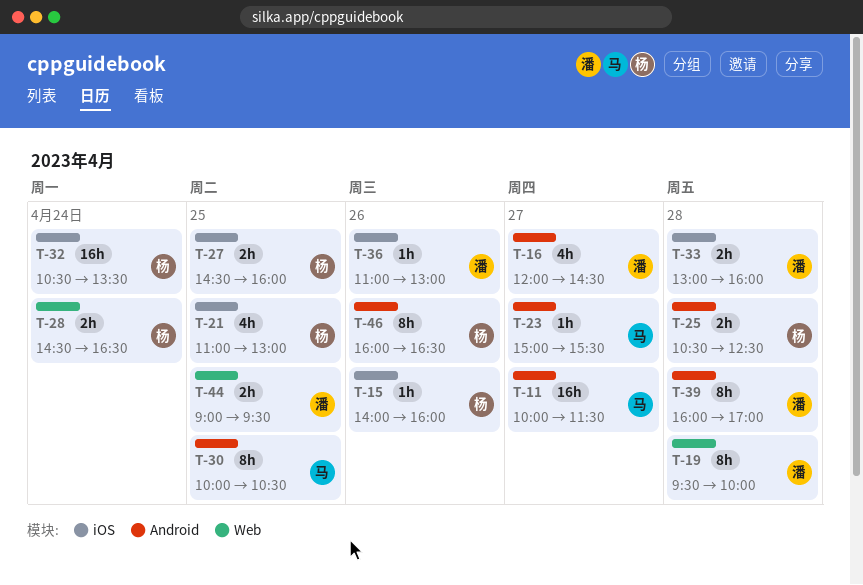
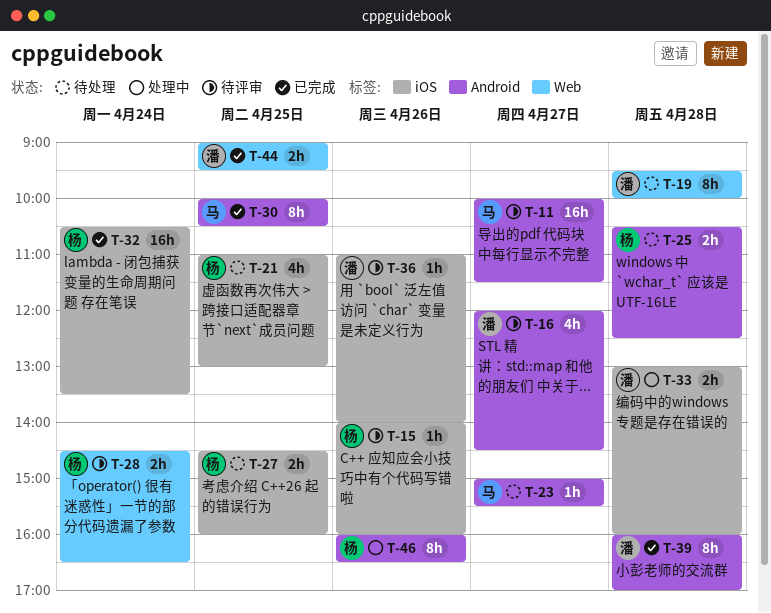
T-36, ends: 13:00 -> 14:00

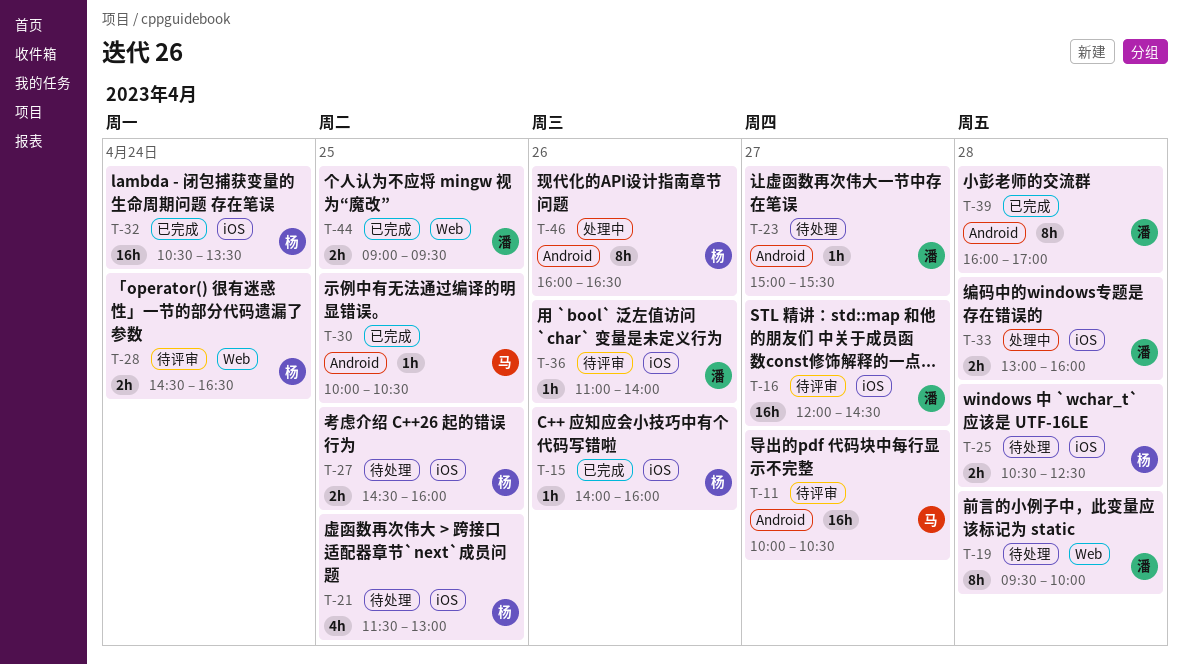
T-11, ends: 11:30 -> 10:30
T-15, status: 待评审 -> 已完成
T-16, label: Android -> iOS
T-16, estimate: 4h -> 16h
T-21, begins: 11:00 -> 11:30
T-23, owner: 马 -> 潘
T-25, label: Android -> iOS
T-30, estimate: 8h -> 1h

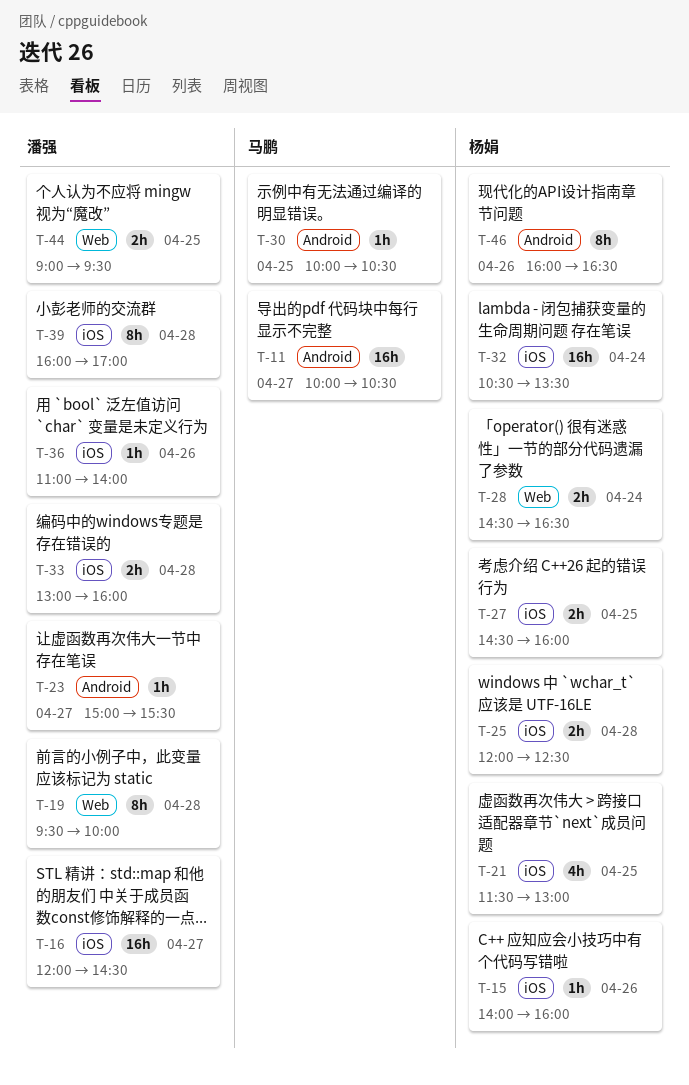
T-25, begins: 10:30 -> 12:00
T-39, label: Android -> iOS

